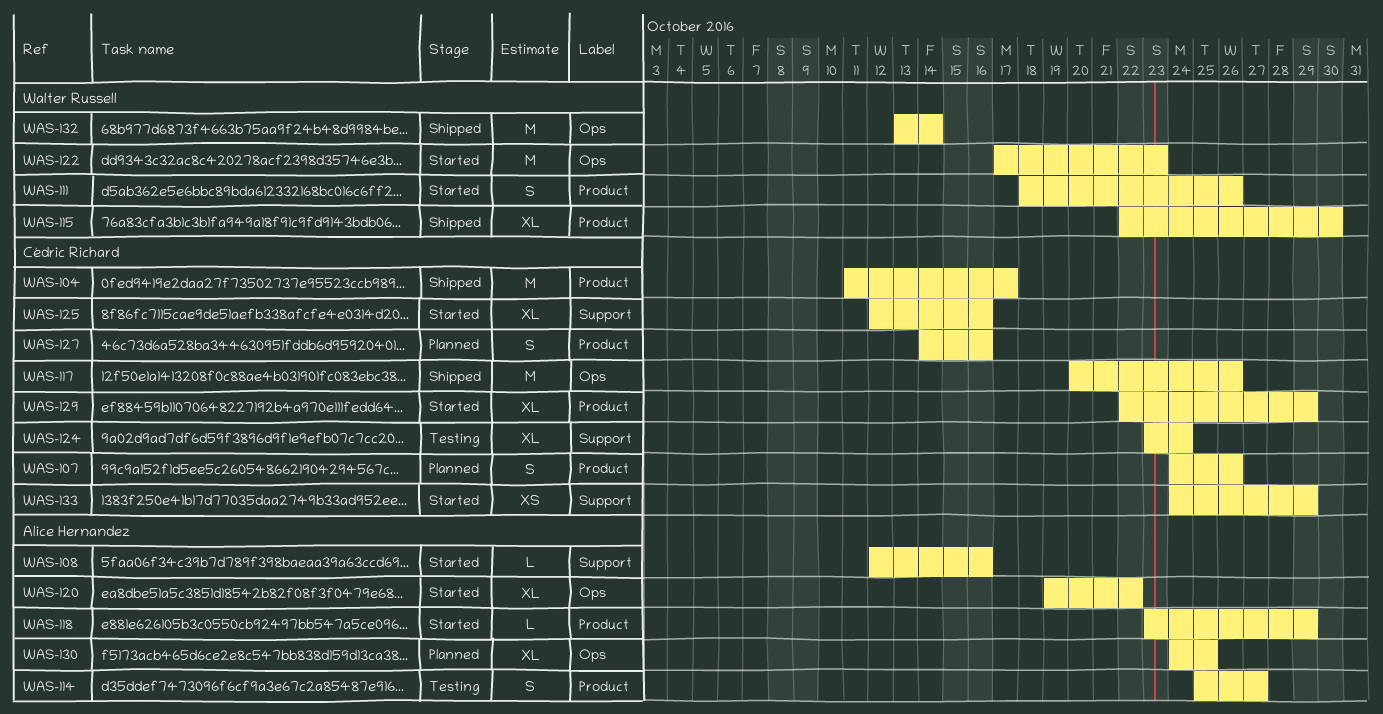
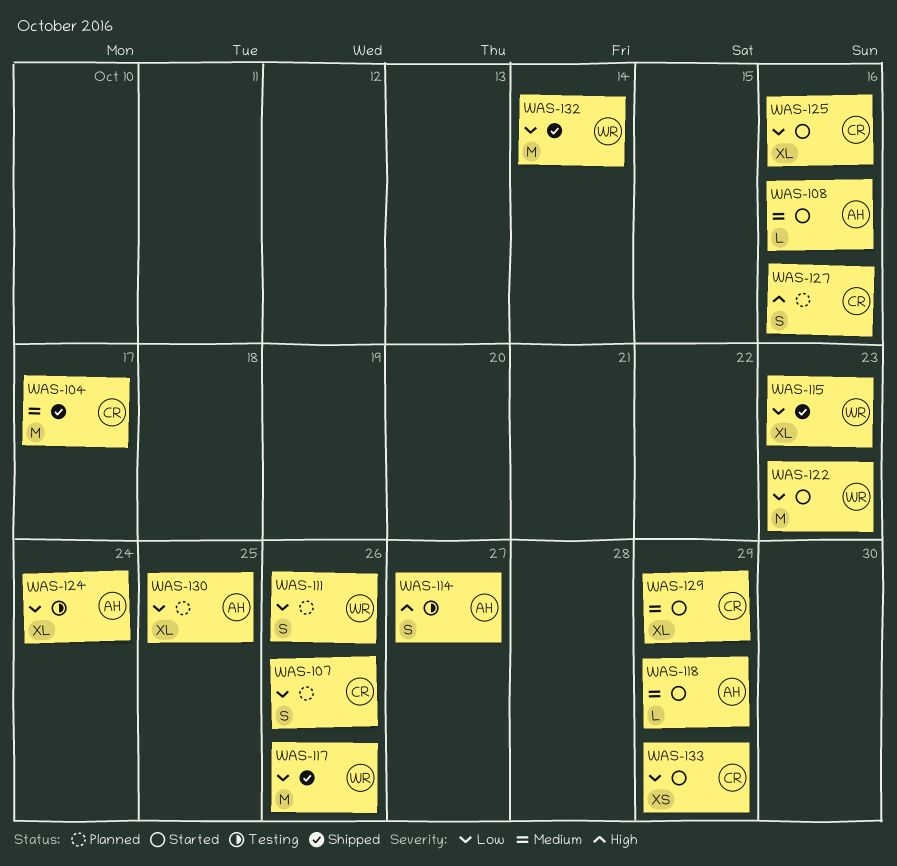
WAS-111, status: Started -> Planned
WAS-115, due: Oct 30 -> Oct 23
WAS-117, owner: Cédric Richard -> Walter Russell
WAS-120: present -> none
WAS-124, owner: Cédric Richard -> Alice Hernandez

